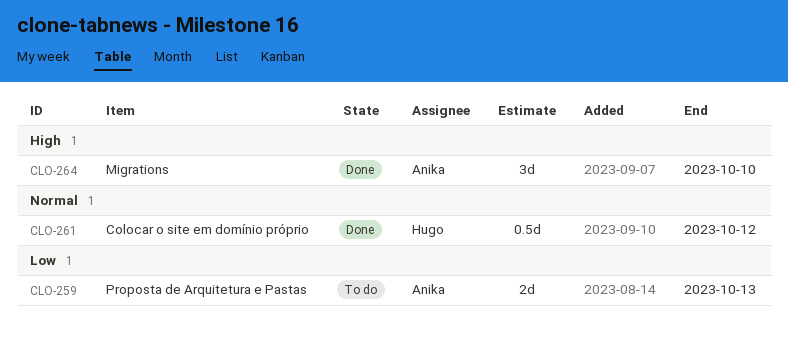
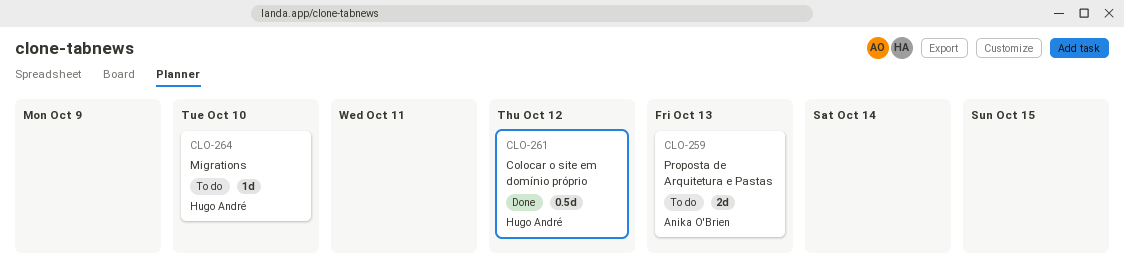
CLO-264, status: Done -> To do
CLO-264, owner: Anika O'Brien -> Hugo André
CLO-264, estimate: 3d -> 1d

